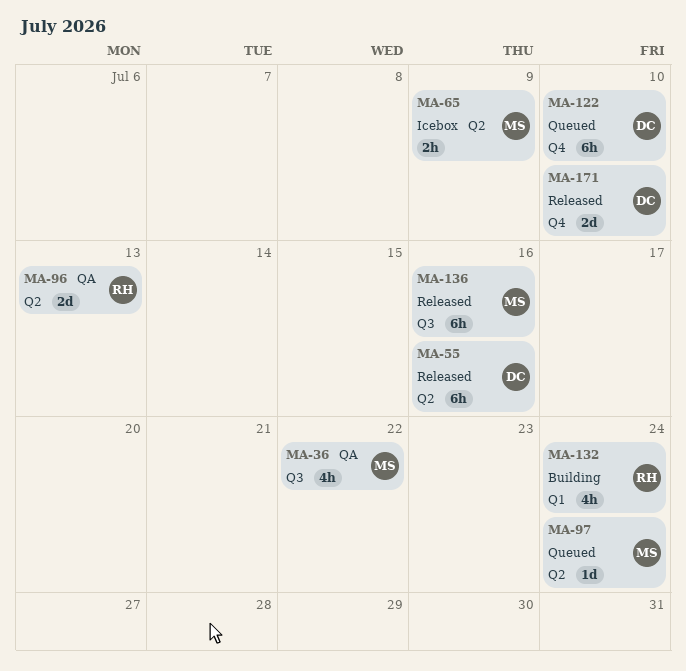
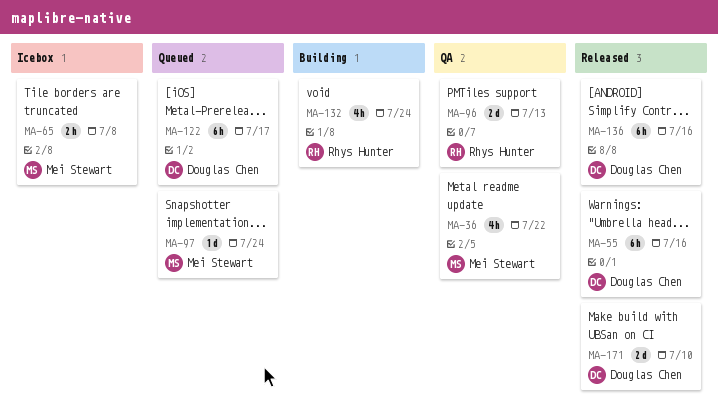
MA-65, due: Jul 9 -> Jul 8
MA-122, due: Jul 10 -> Jul 17
MA-136, owner: Mei Stewart -> Douglas Chen

